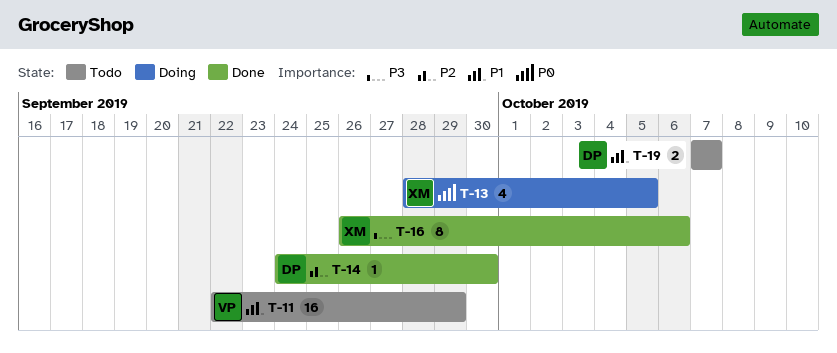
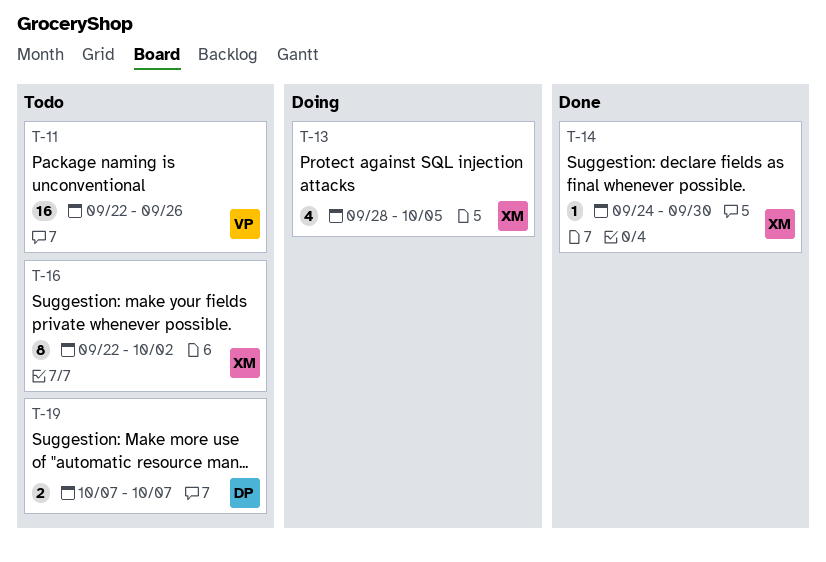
T-11, due: Sep 29 -> Sep 26
T-14, owner: DP -> XM
T-16, status: Done -> Todo
T-16, start: Sep 26 -> Sep 22
T-16, due: Oct 6 -> Oct 2

